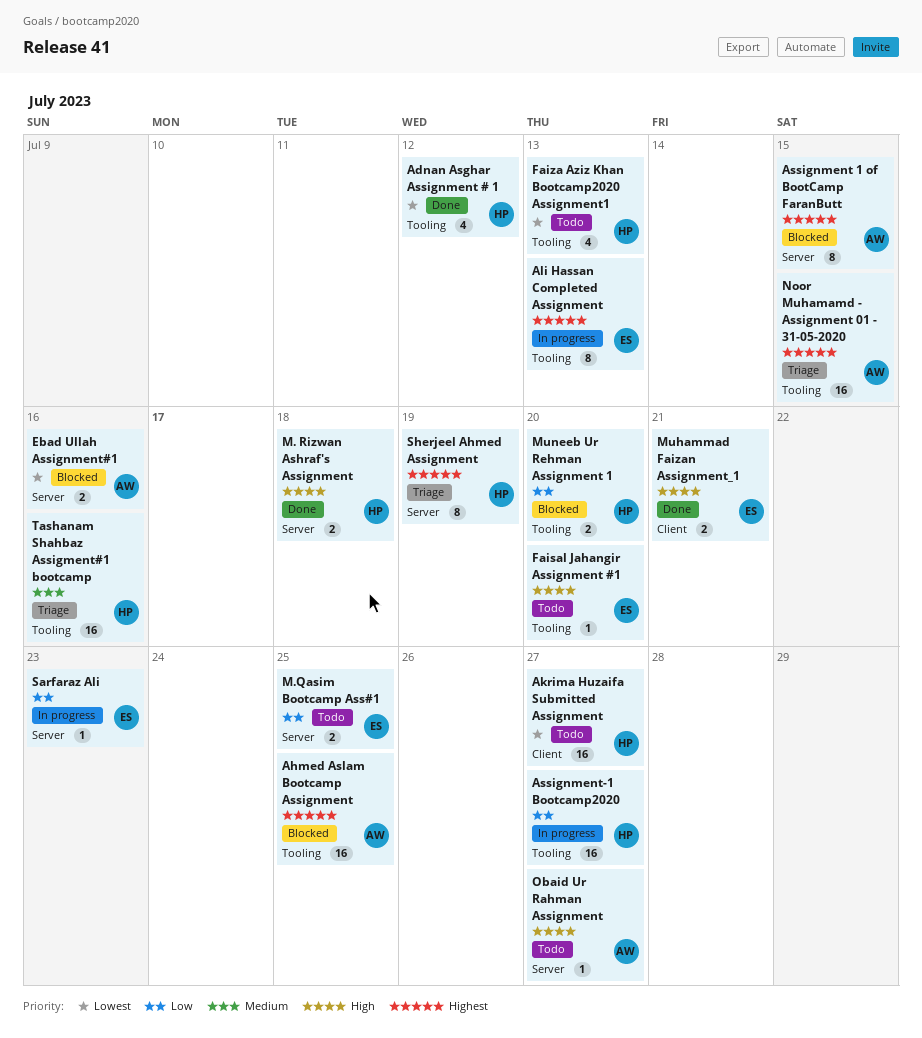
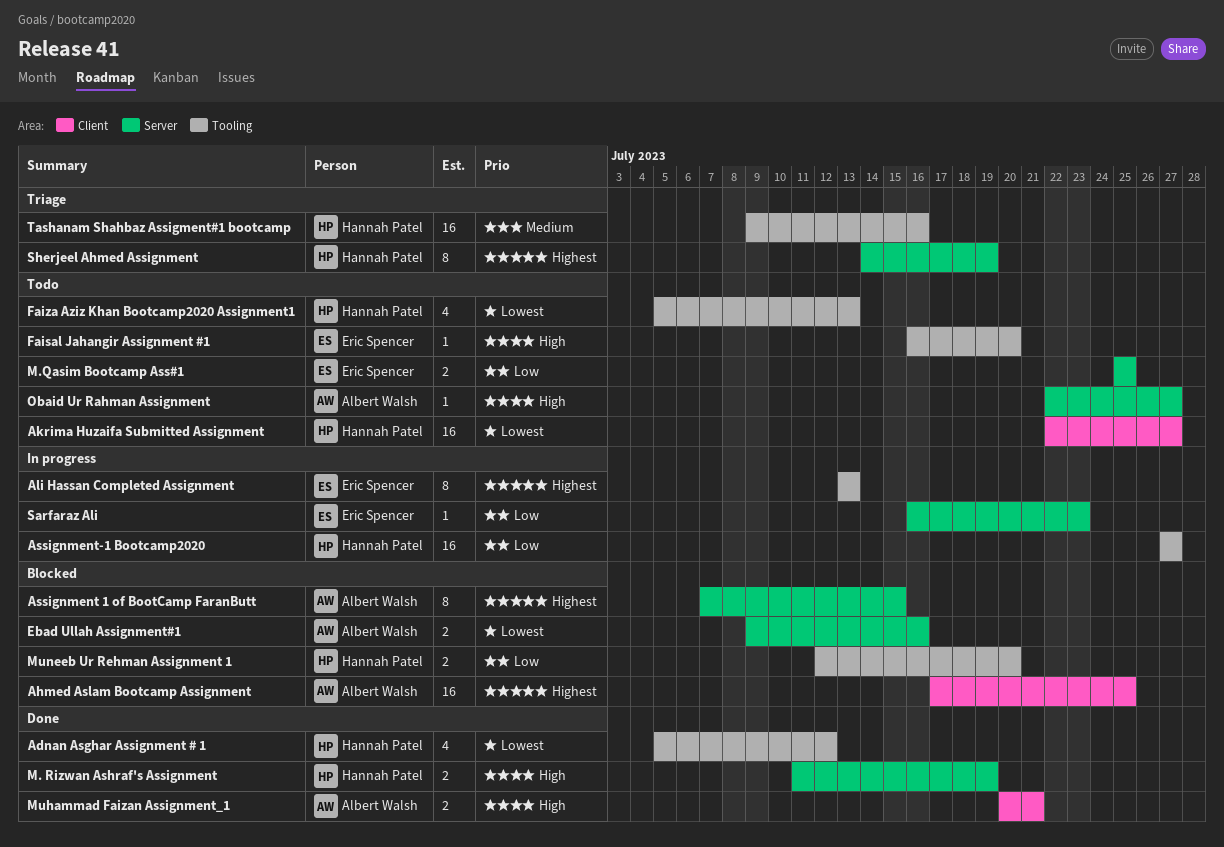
Ahmed Aslam Bootcamp Assignment, label: Tooling -> Client
M. Rizwan Ashraf's Assignment, due: Jul 18 -> Jul 19
Muhammad Faizan Assignment_1, owner: Eric Spencer -> Albert Walsh
Noor Muhamamd - Assignment 01 - 31-05-2020: present -> none

